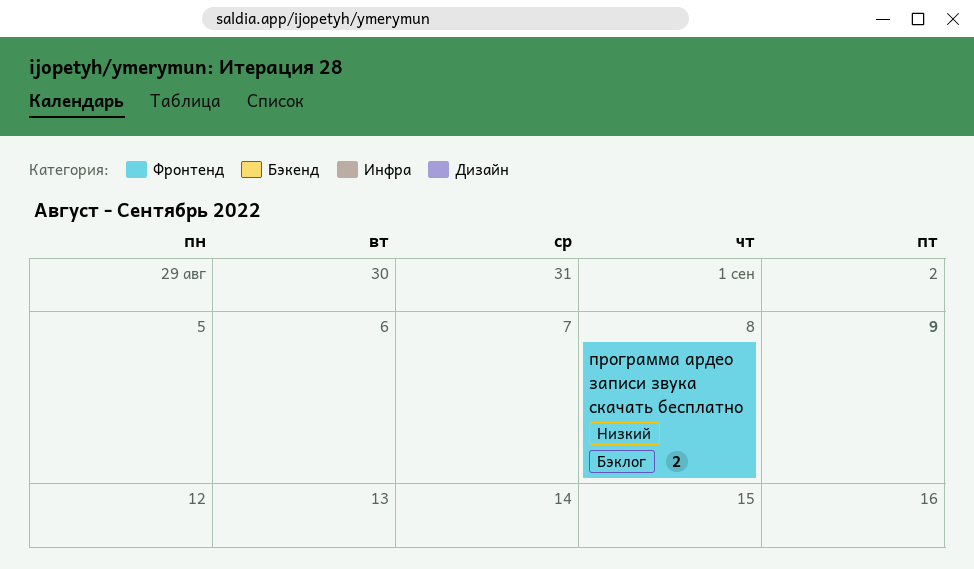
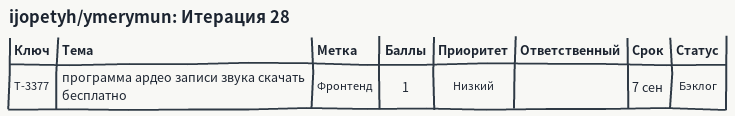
программа ардео записи звука скачать бесплатно, estimate: 2 -> 1
программа ардео записи звука скачать бесплатно, due: Sep 8 -> Sep 7

